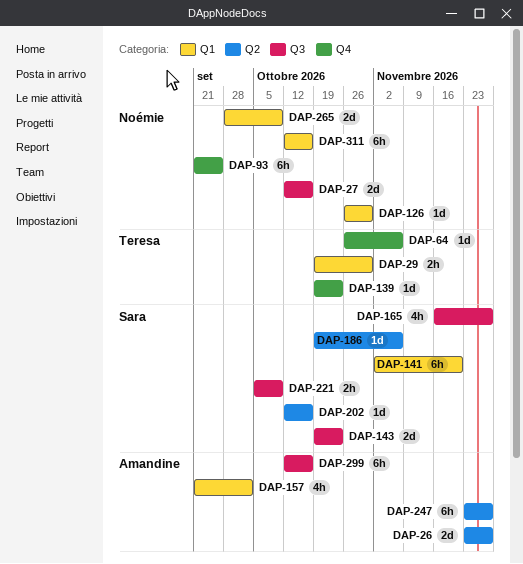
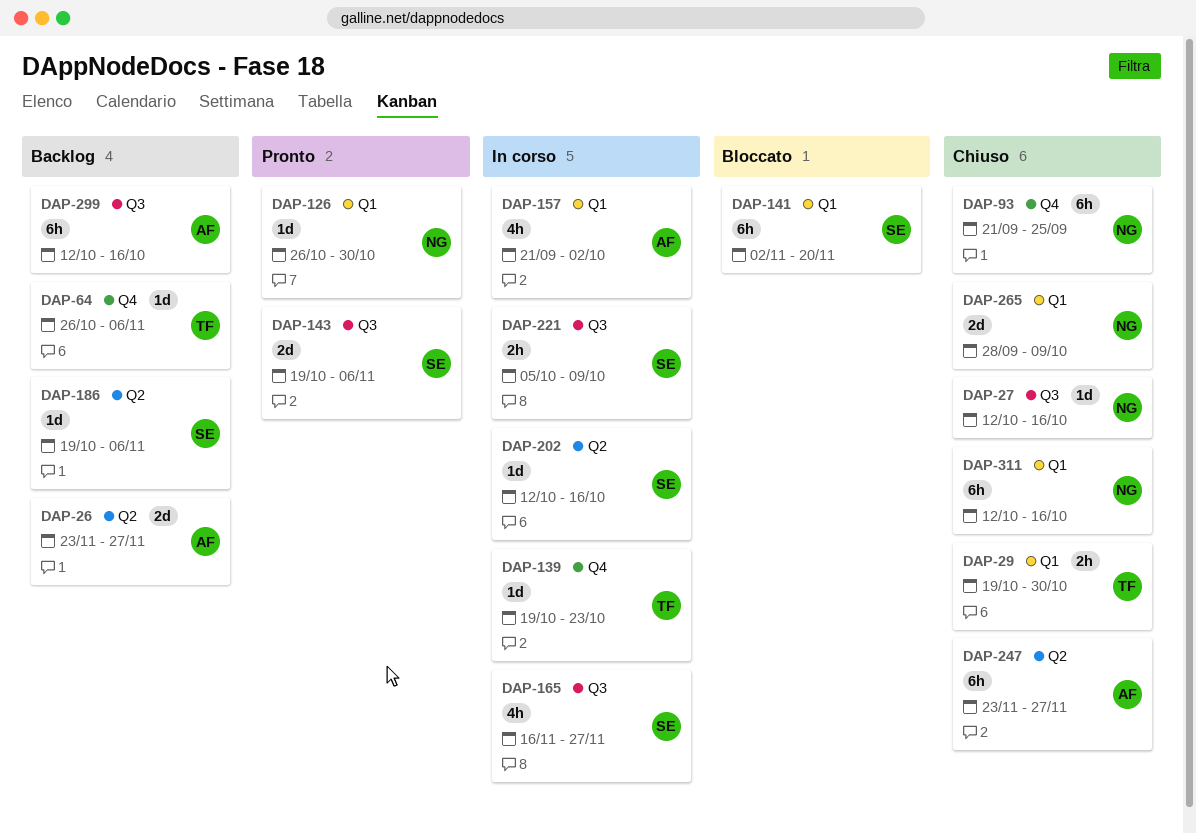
DAP-27, estimate: 2d -> 1d
DAP-143, due: Oct 23 -> Nov 6

